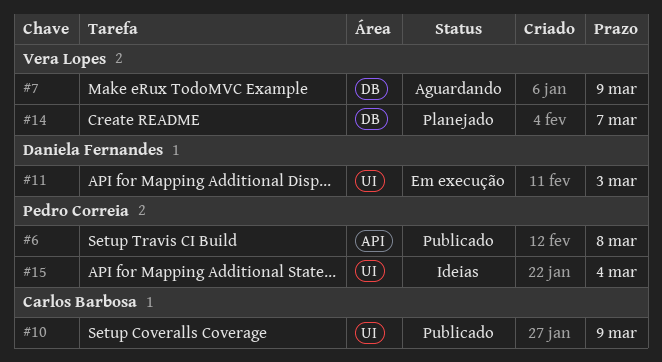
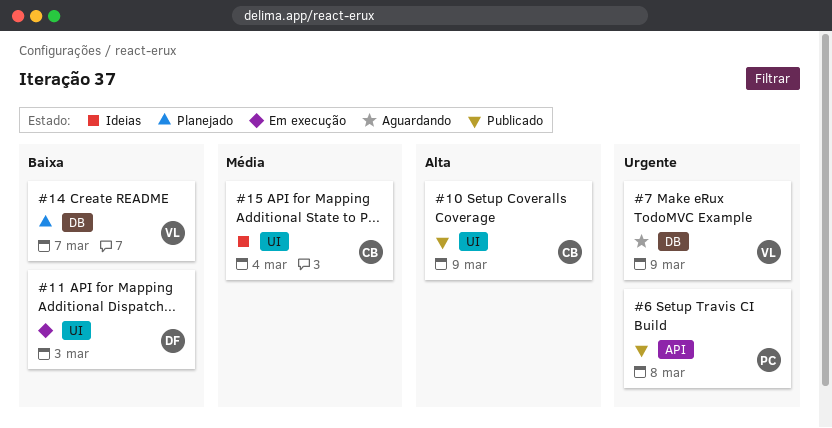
#15, owner: Pedro Correia -> Carlos Barbosa

